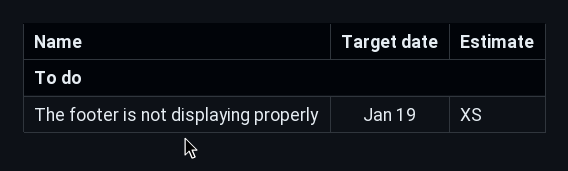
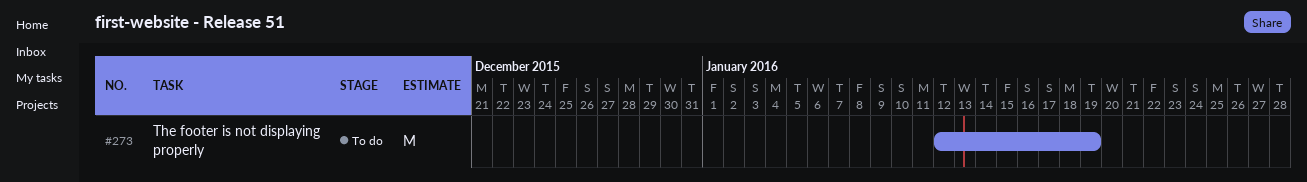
The footer is not displaying properly, estimate: XS -> M

